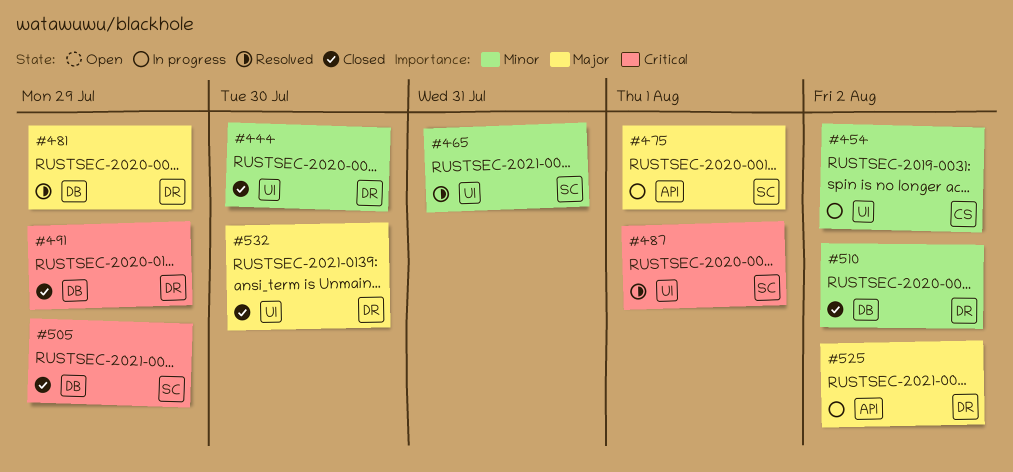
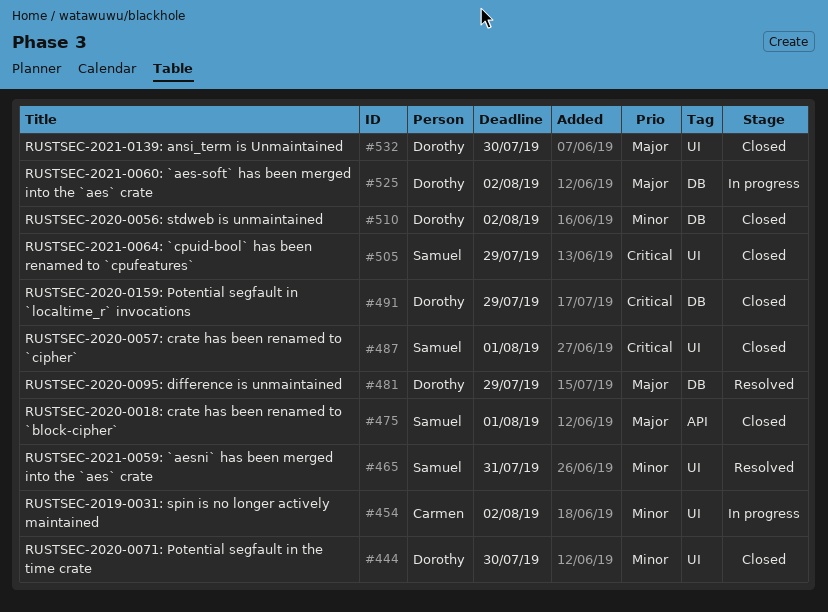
#475, status: In progress -> Closed
#487, status: Resolved -> Closed
#505, label: DB -> UI
#525, label: API -> DB

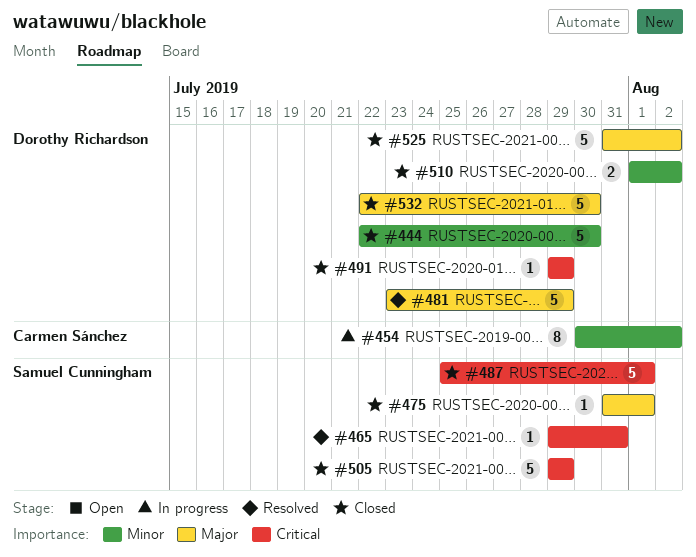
#465, priority: Minor -> Critical
#525, status: In progress -> Closed

